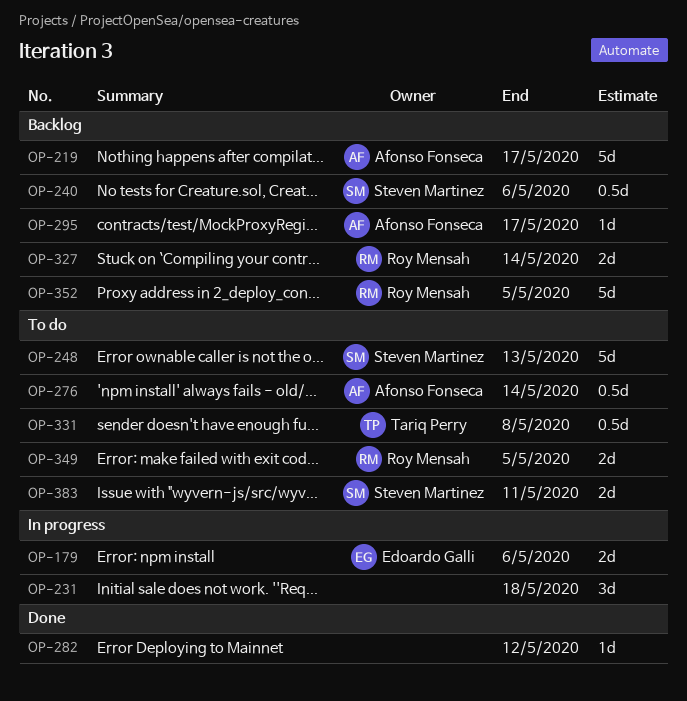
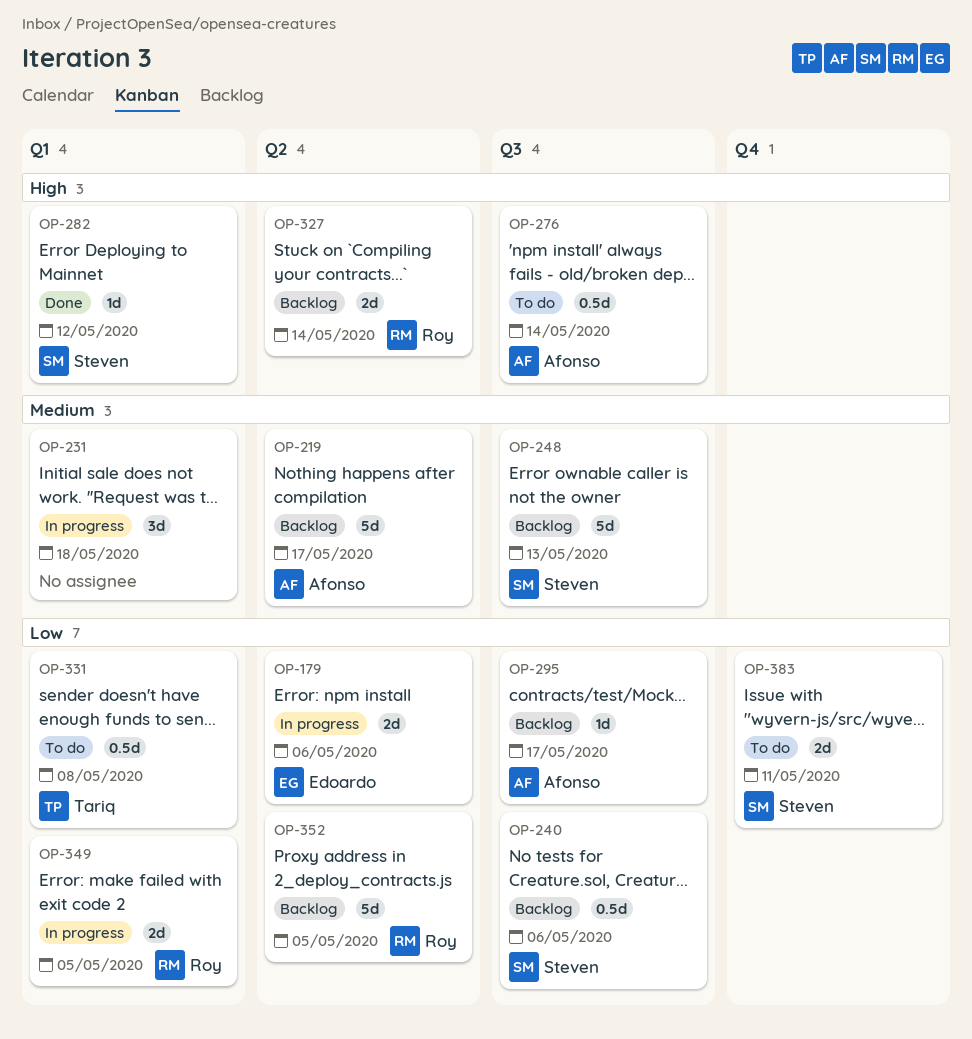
OP-248, status: To do -> Backlog
OP-282, owner: none -> Steven Martinez
OP-349, status: To do -> In progress

